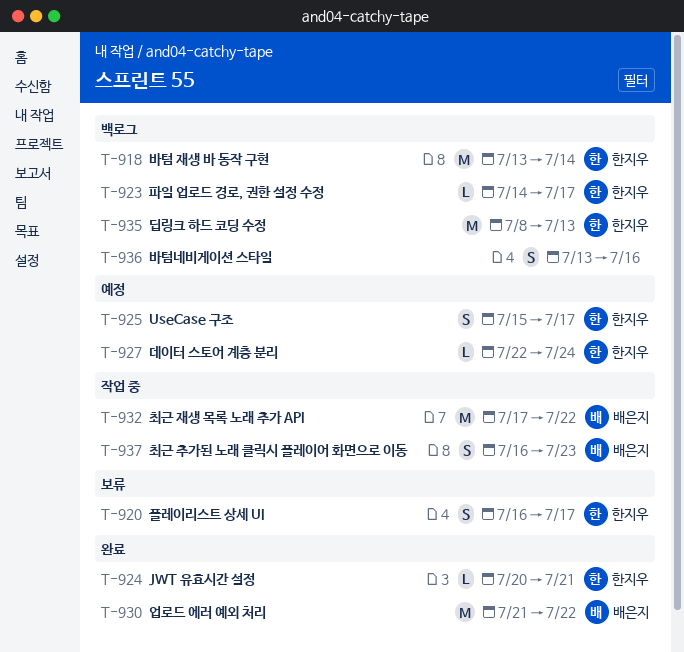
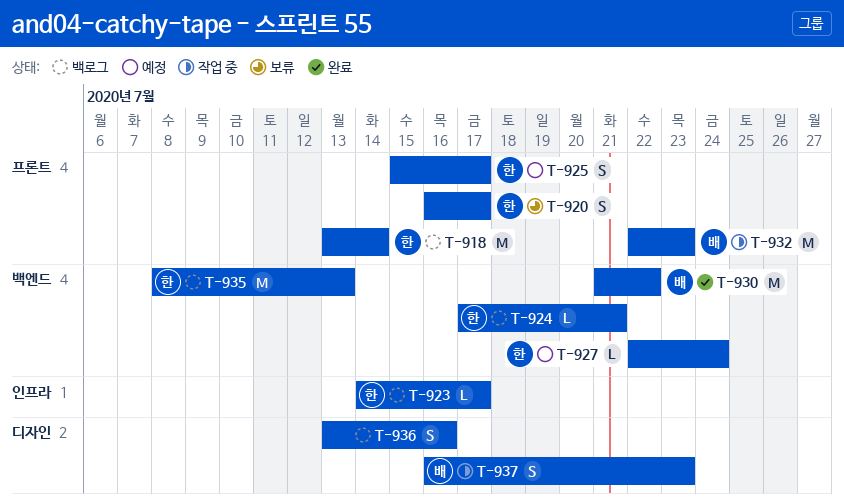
T-924, status: 완료 -> 백로그
T-924, start: Jul 20 -> Jul 17
T-932, start: Jul 17 -> Jul 22
T-932, due: Jul 22 -> Jul 23

